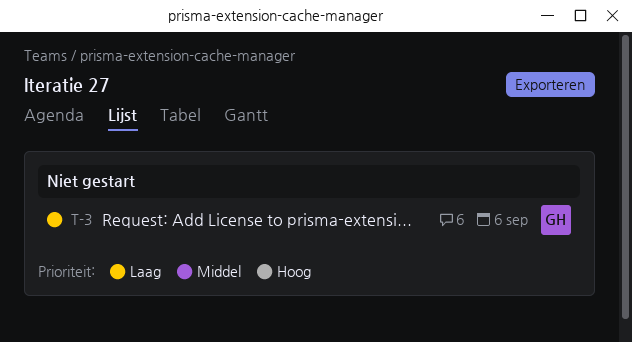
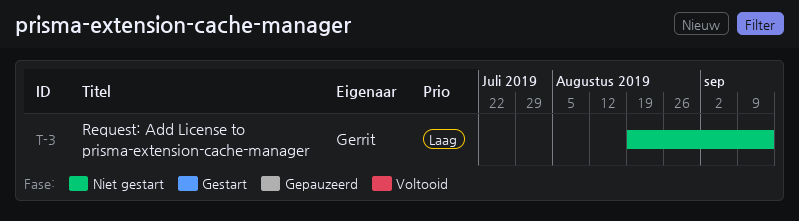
T-3, due: Sep 6 -> Sep 13

